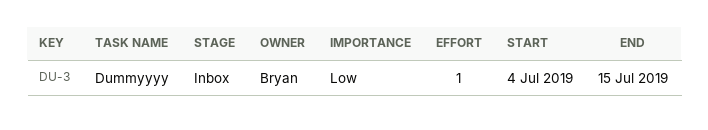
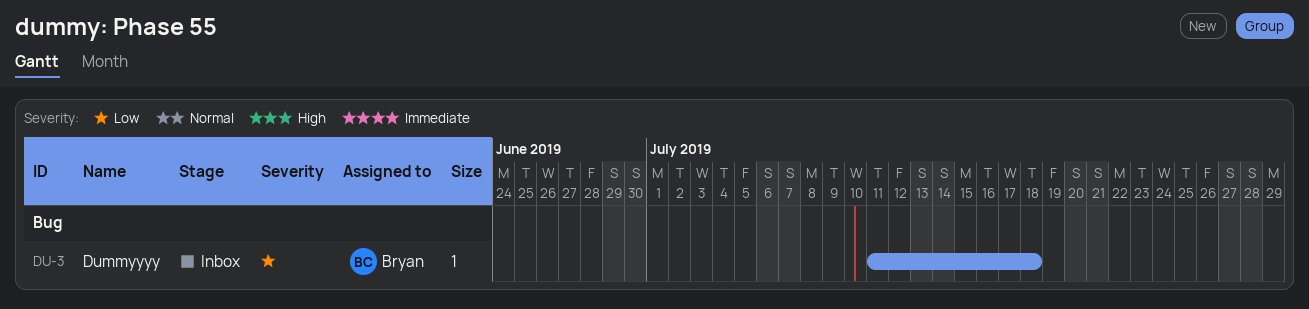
DU-3, start: Jul 4 -> Jul 11
DU-3, due: Jul 15 -> Jul 18

